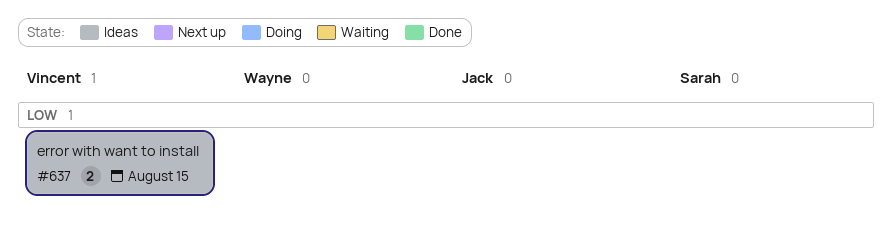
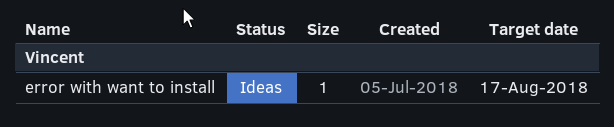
error with want to install, estimate: 2 -> 1
error with want to install, due: Aug 15 -> Aug 17

